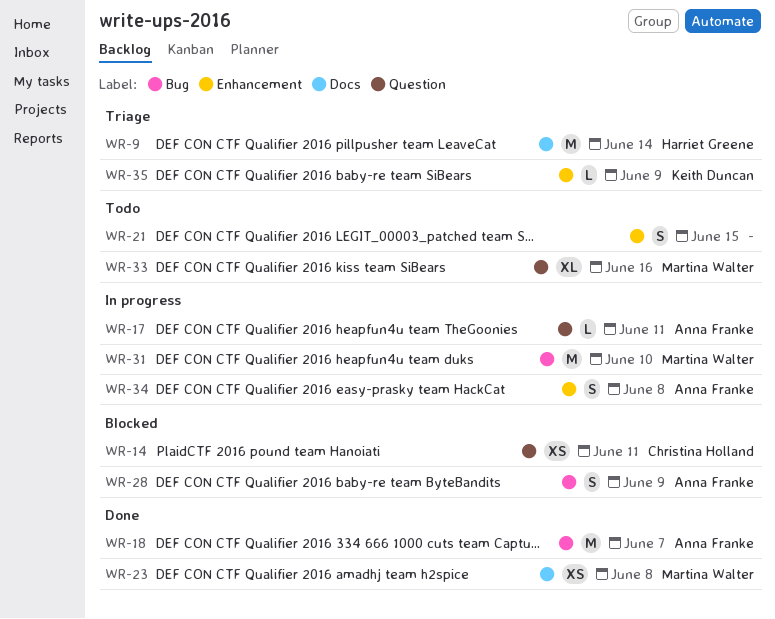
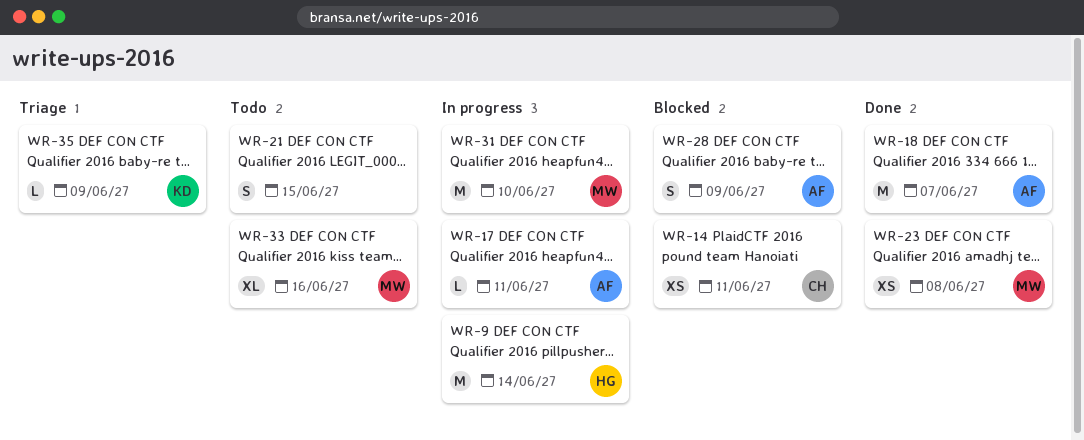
WR-9, status: Triage -> In progress
WR-34: present -> none

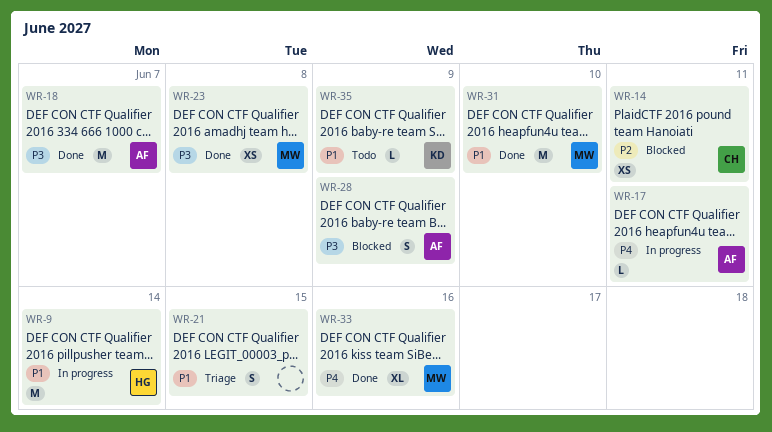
WR-21, status: Todo -> Triage
WR-31, status: In progress -> Done
WR-33, status: Todo -> Done
WR-35, status: Triage -> Todo

